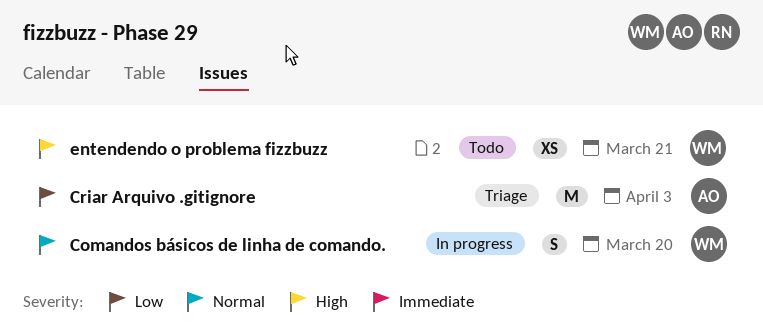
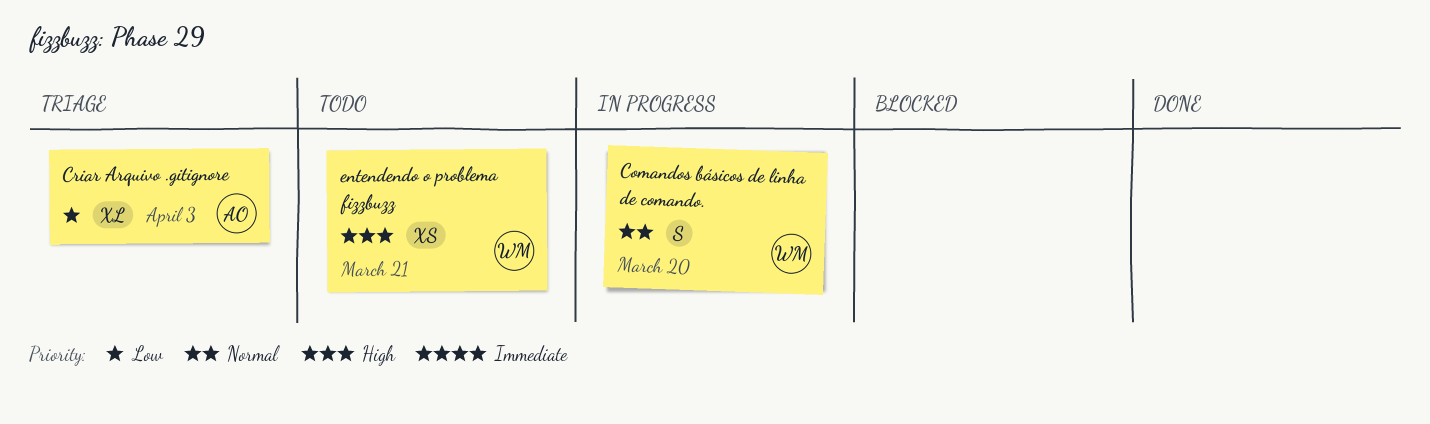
Criar Arquivo .gitignore, estimate: M -> XL

